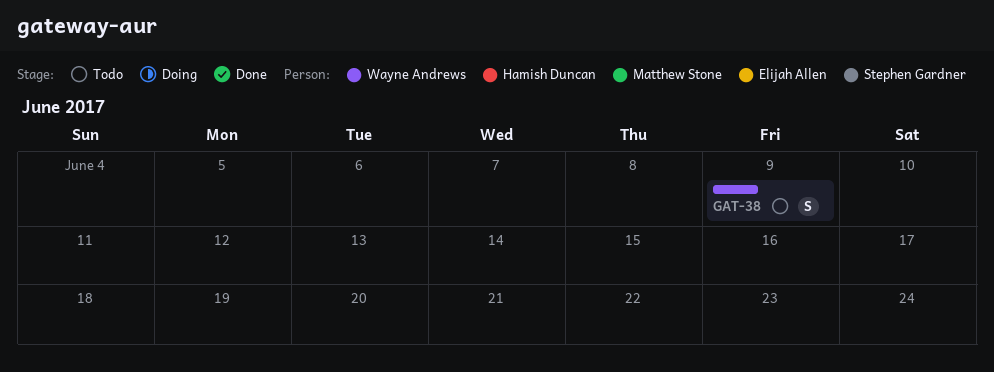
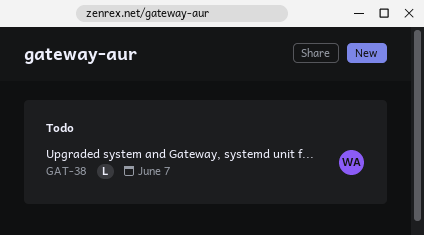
GAT-38, estimate: S -> L
GAT-38, due: Jun 9 -> Jun 7

